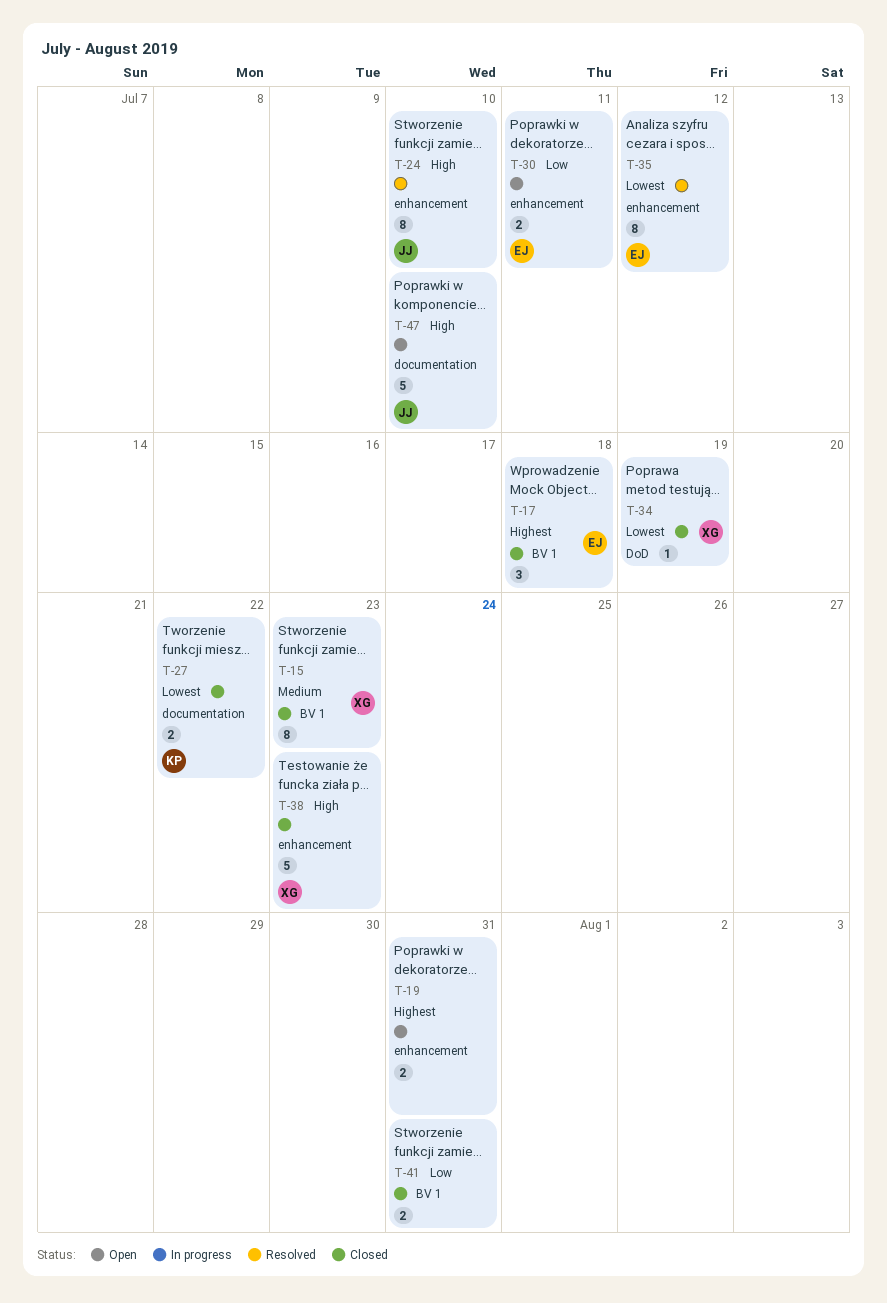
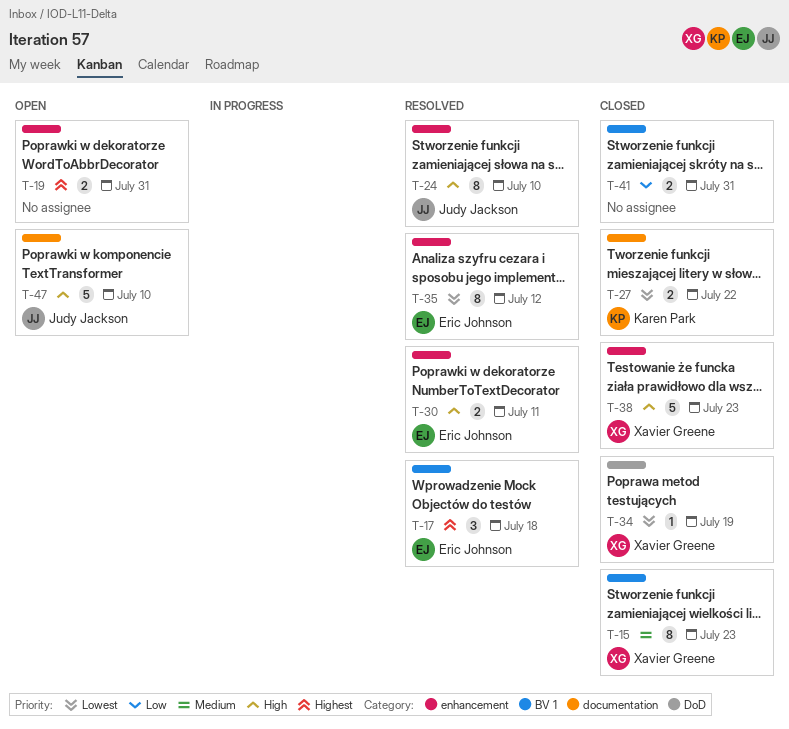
T-17, status: Closed -> Resolved
T-30, status: Open -> Resolved
T-30, priority: Low -> High

